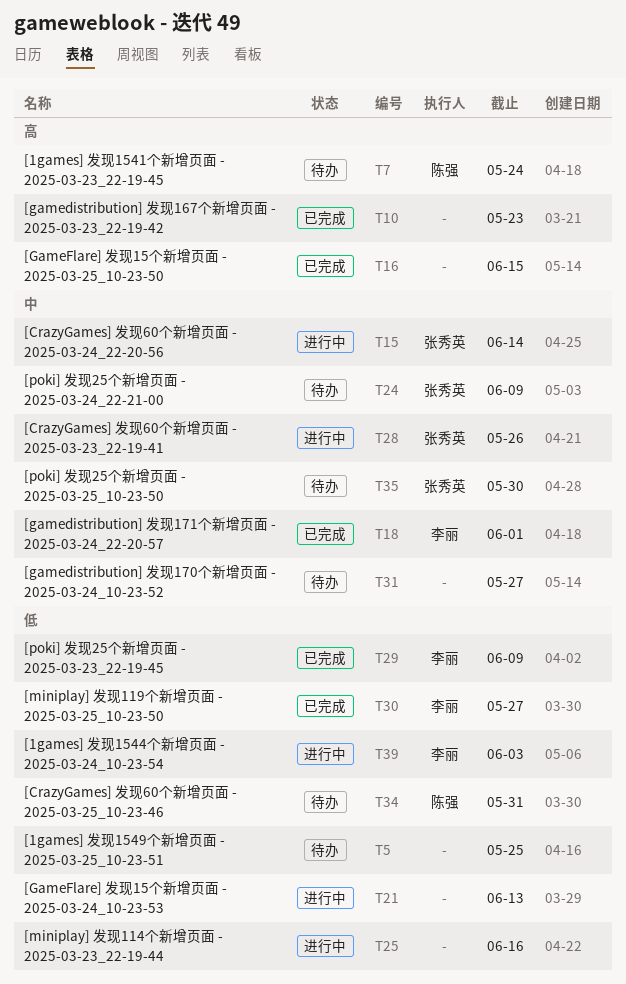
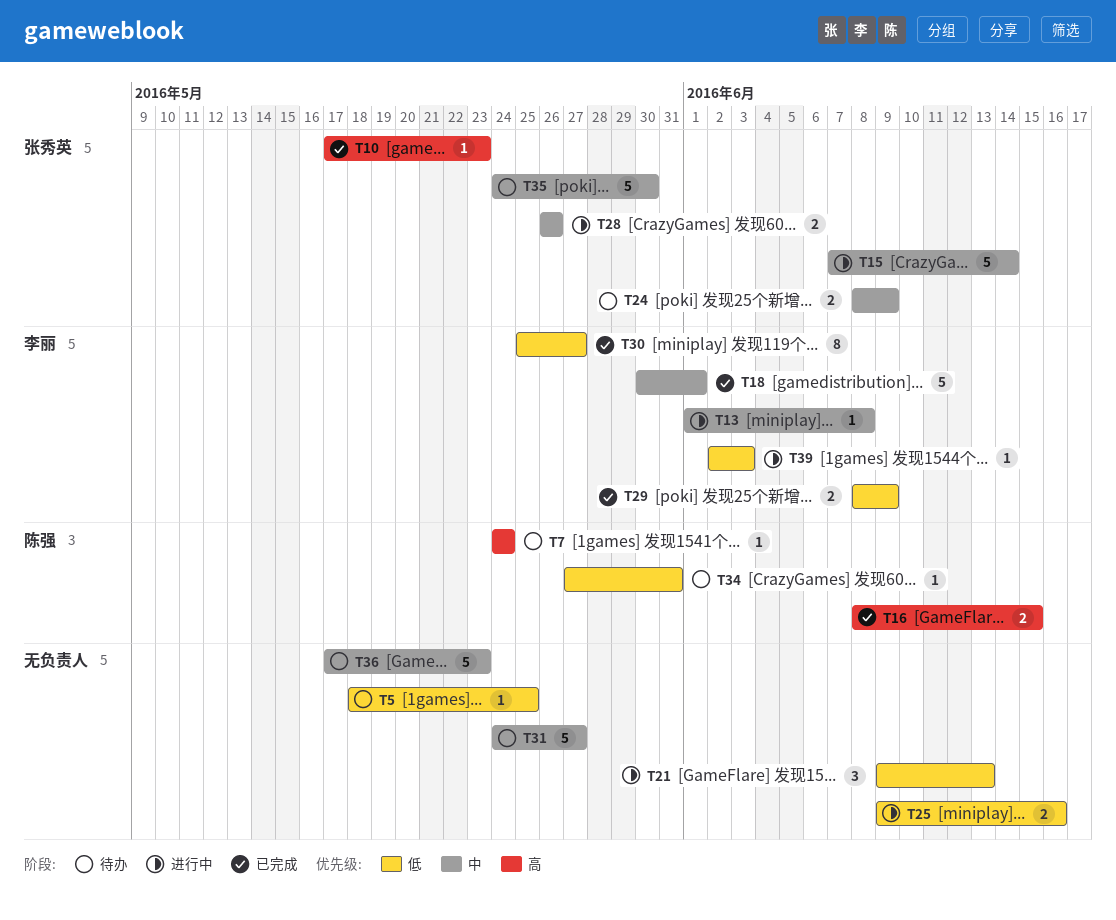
T10, owner: none -> 张秀英
T13: none -> present
T16, owner: none -> 陈强
T36: none -> present

